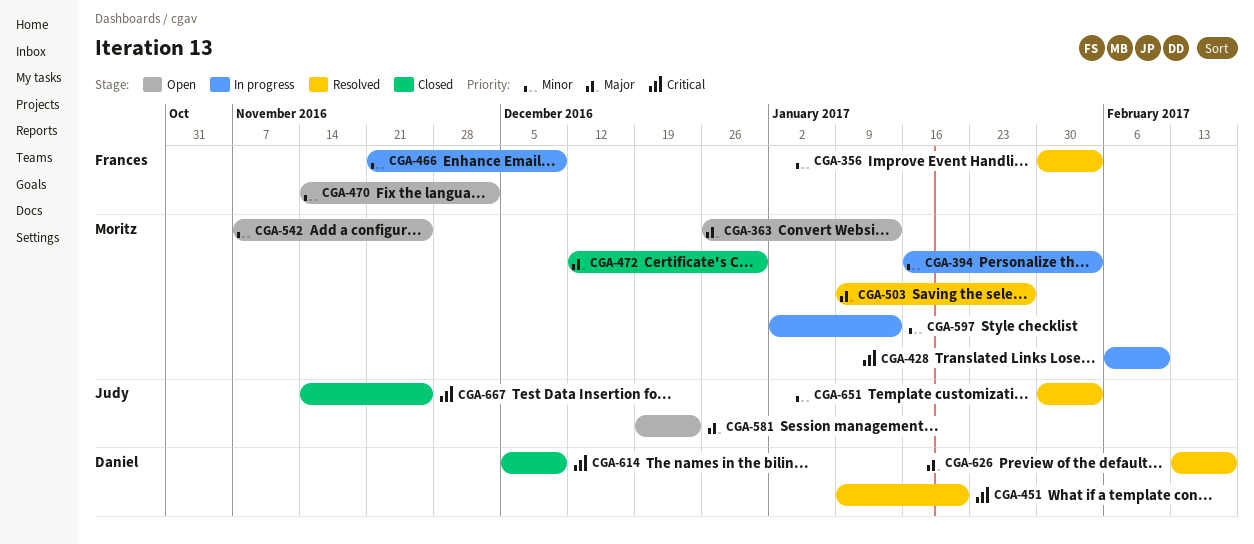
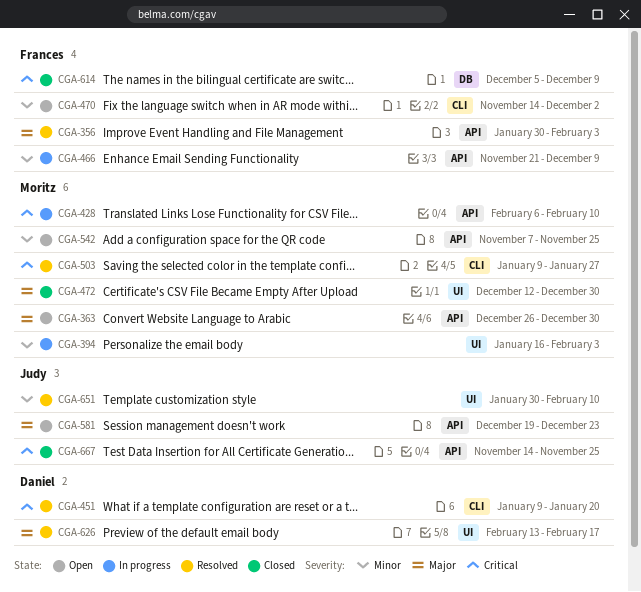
CGA-356, priority: Minor -> Major
CGA-363, due: Jan 13 -> Dec 30
CGA-503, priority: Major -> Critical
CGA-597: present -> none
CGA-614, owner: Daniel -> Frances
CGA-651, due: Feb 3 -> Feb 10

